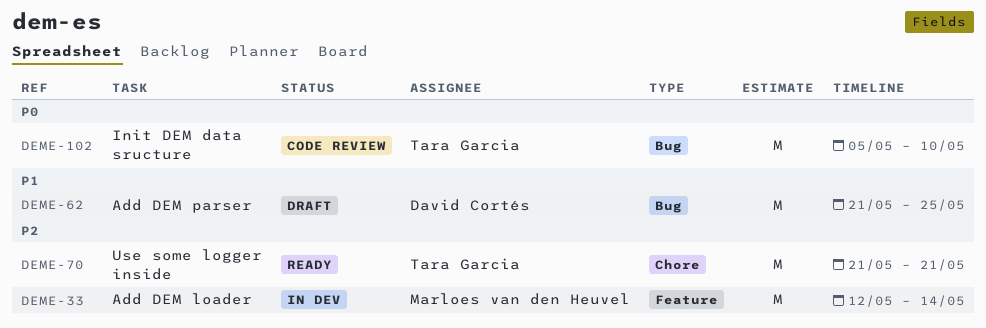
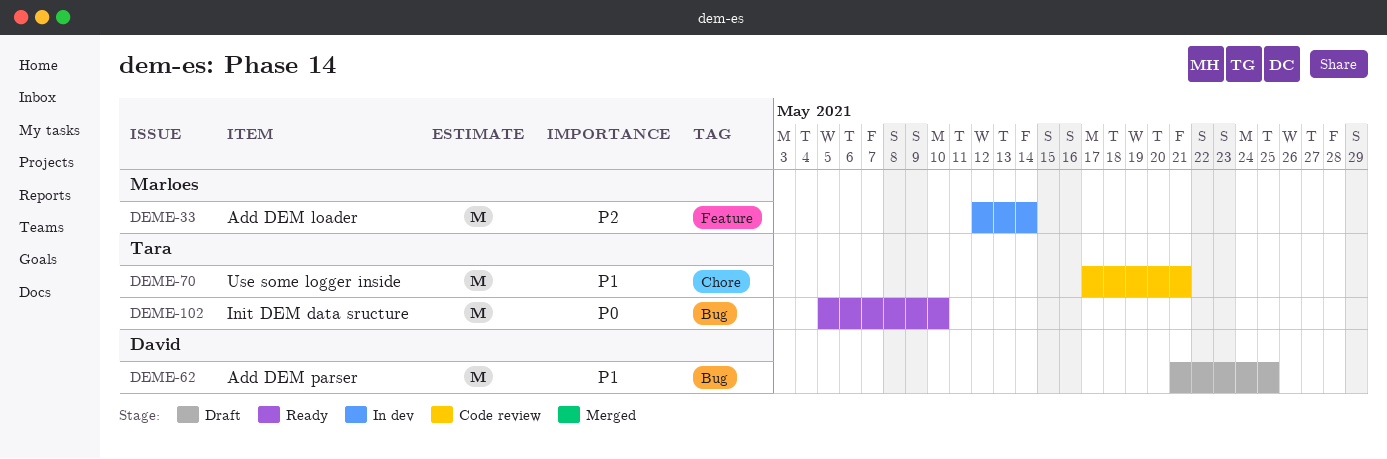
DEME-70, status: Ready -> Code review
DEME-70, priority: P2 -> P1
DEME-70, start: May 21 -> May 17
DEME-102, status: Code review -> Ready

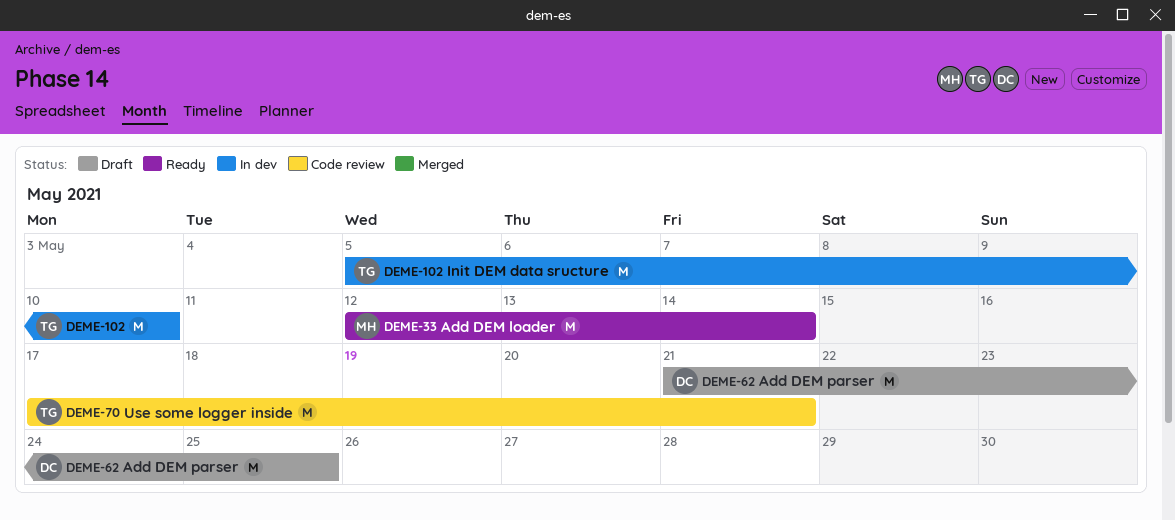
DEME-33, status: In dev -> Ready
DEME-102, status: Ready -> In dev

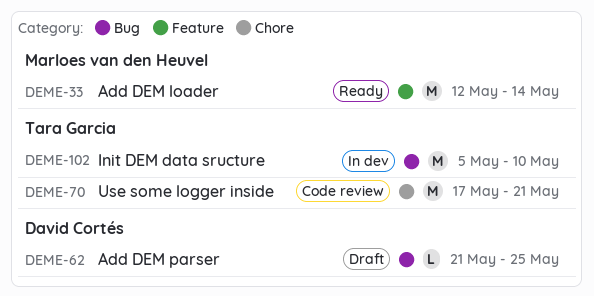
DEME-62, estimate: M -> L

